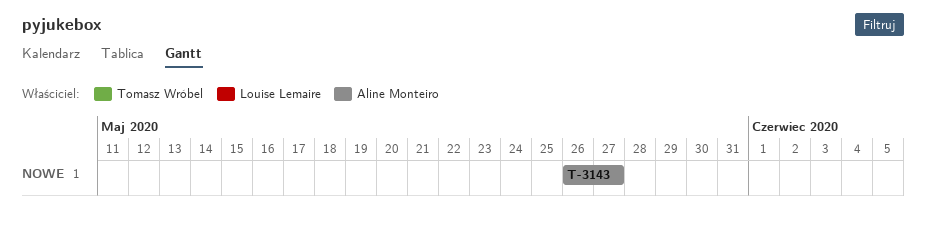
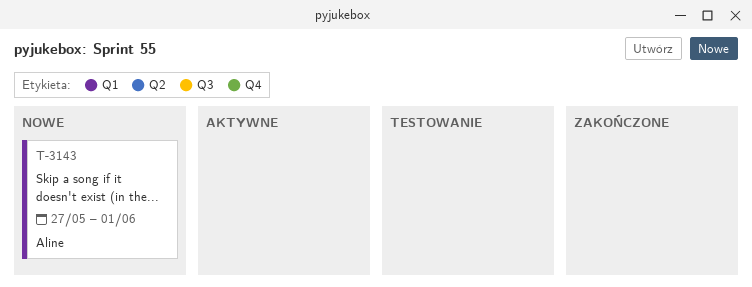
T-3143, start: May 26 -> May 27
T-3143, due: May 27 -> Jun 1

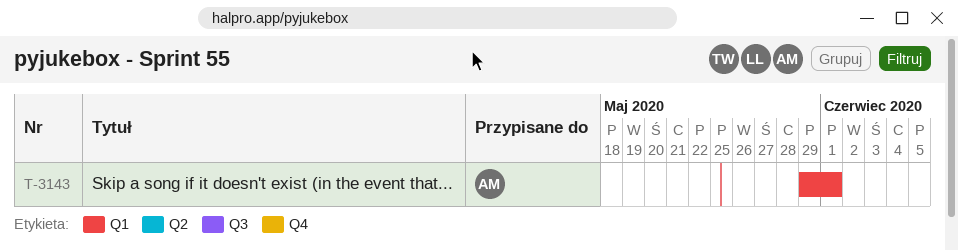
T-3143, start: May 27 -> May 29

